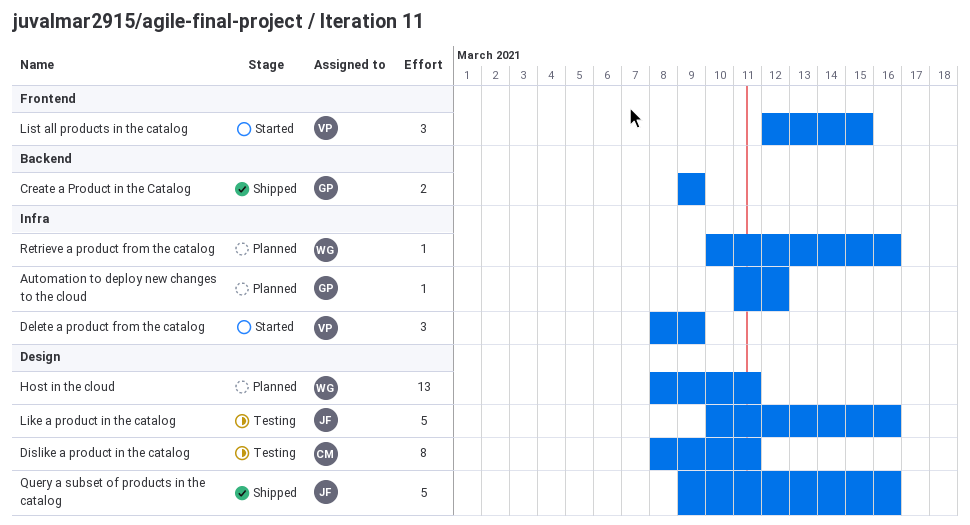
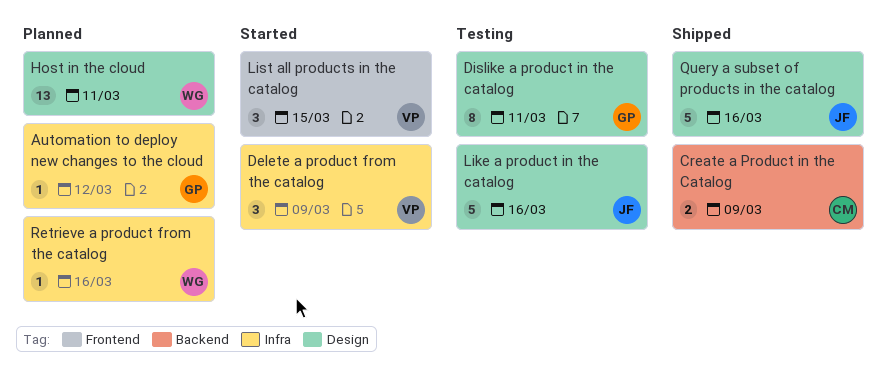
Create a Product in the Catalog, owner: GP -> CM
Dislike a product in the catalog, owner: CM -> GP

